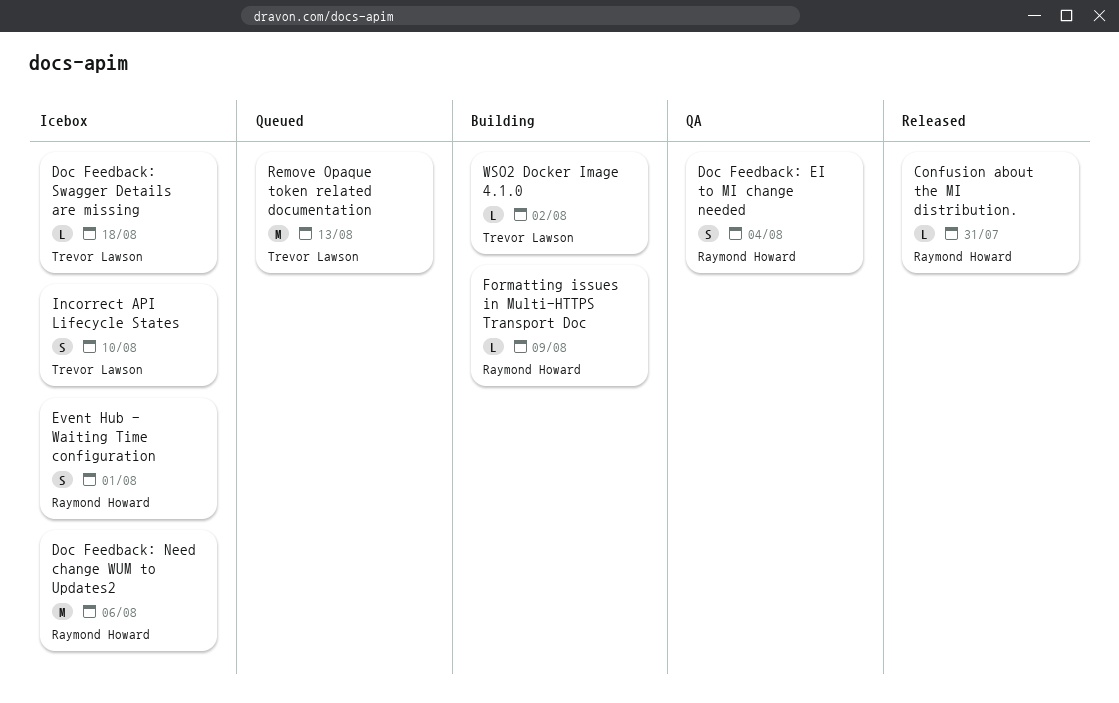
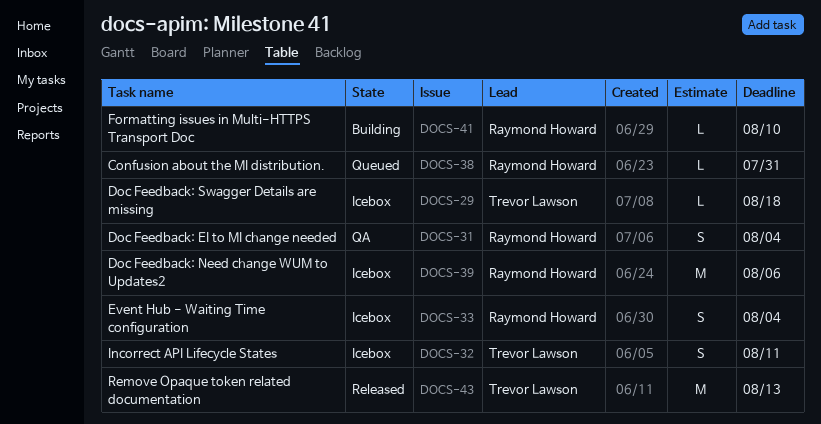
Confusion about the MI distribution., status: Released -> Queued
Event Hub - Waiting Time configuration, due: Aug 1 -> Aug 4
Formatting issues in Multi-HTTPS Transport Doc, due: Aug 9 -> Aug 10
Incorrect API Lifecycle States, due: Aug 10 -> Aug 11
Remove Opaque token related documentation, status: Queued -> Released
WSO2 Docker Image 4.1.0: present -> none

